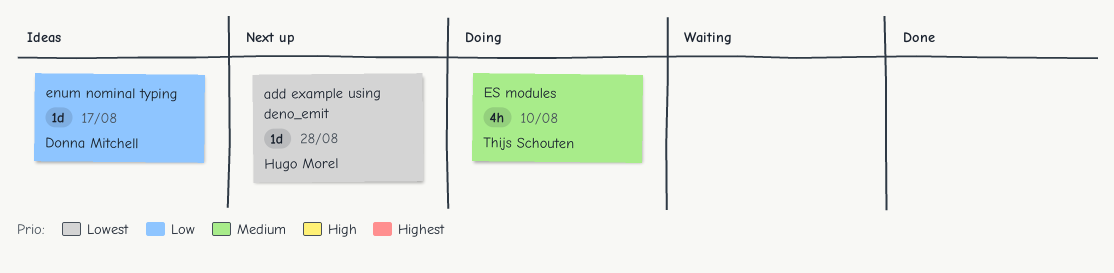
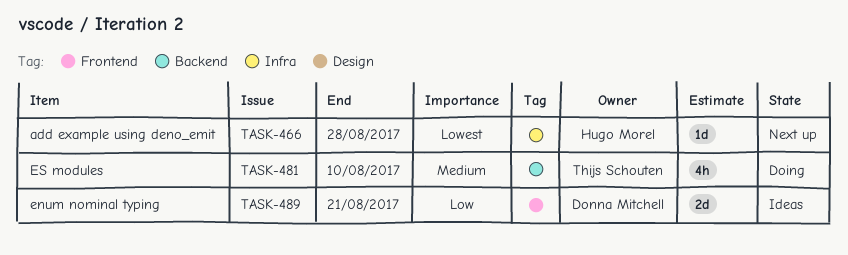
enum nominal typing, estimate: 1d -> 2d
enum nominal typing, due: Aug 17 -> Aug 21

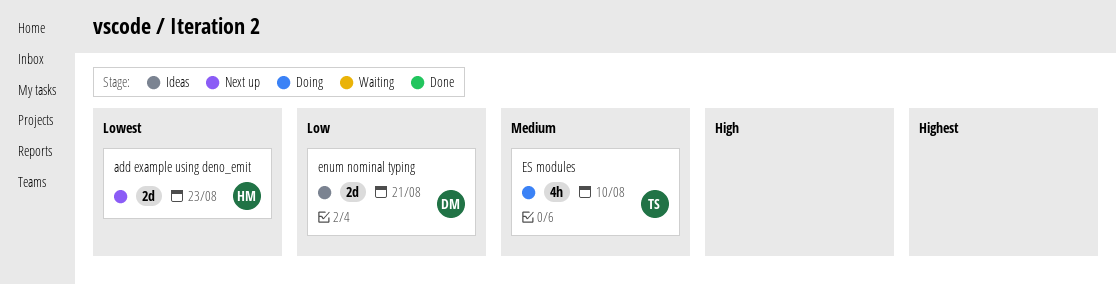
add example using deno_emit, estimate: 1d -> 2d
add example using deno_emit, due: Aug 28 -> Aug 23

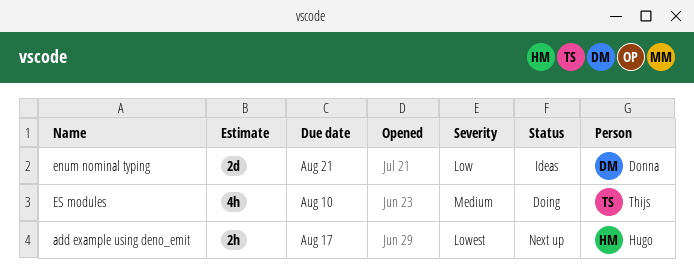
add example using deno_emit, estimate: 2d -> 2h
add example using deno_emit, due: Aug 23 -> Aug 17

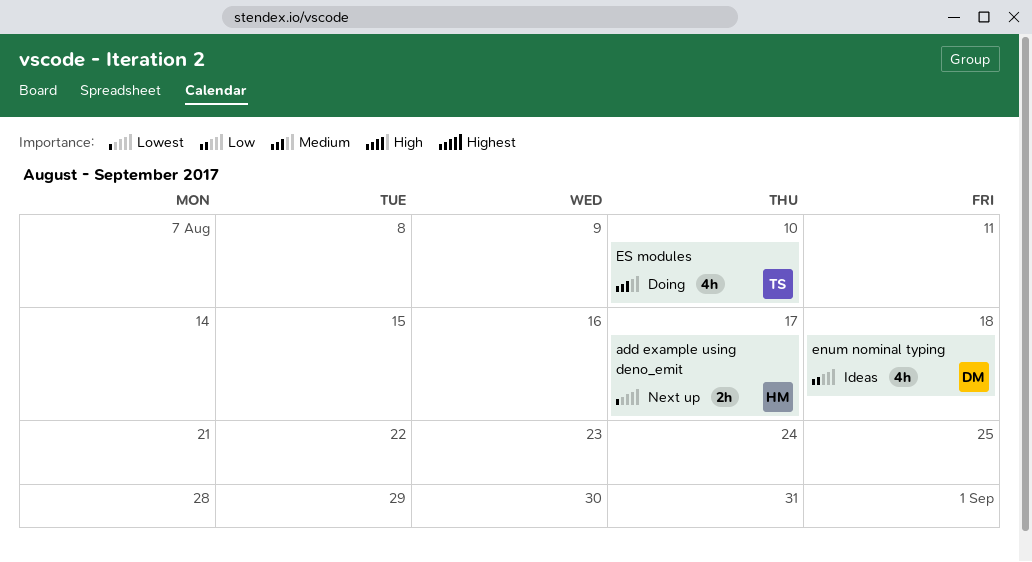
enum nominal typing, estimate: 2d -> 4h
enum nominal typing, due: Aug 21 -> Aug 18

